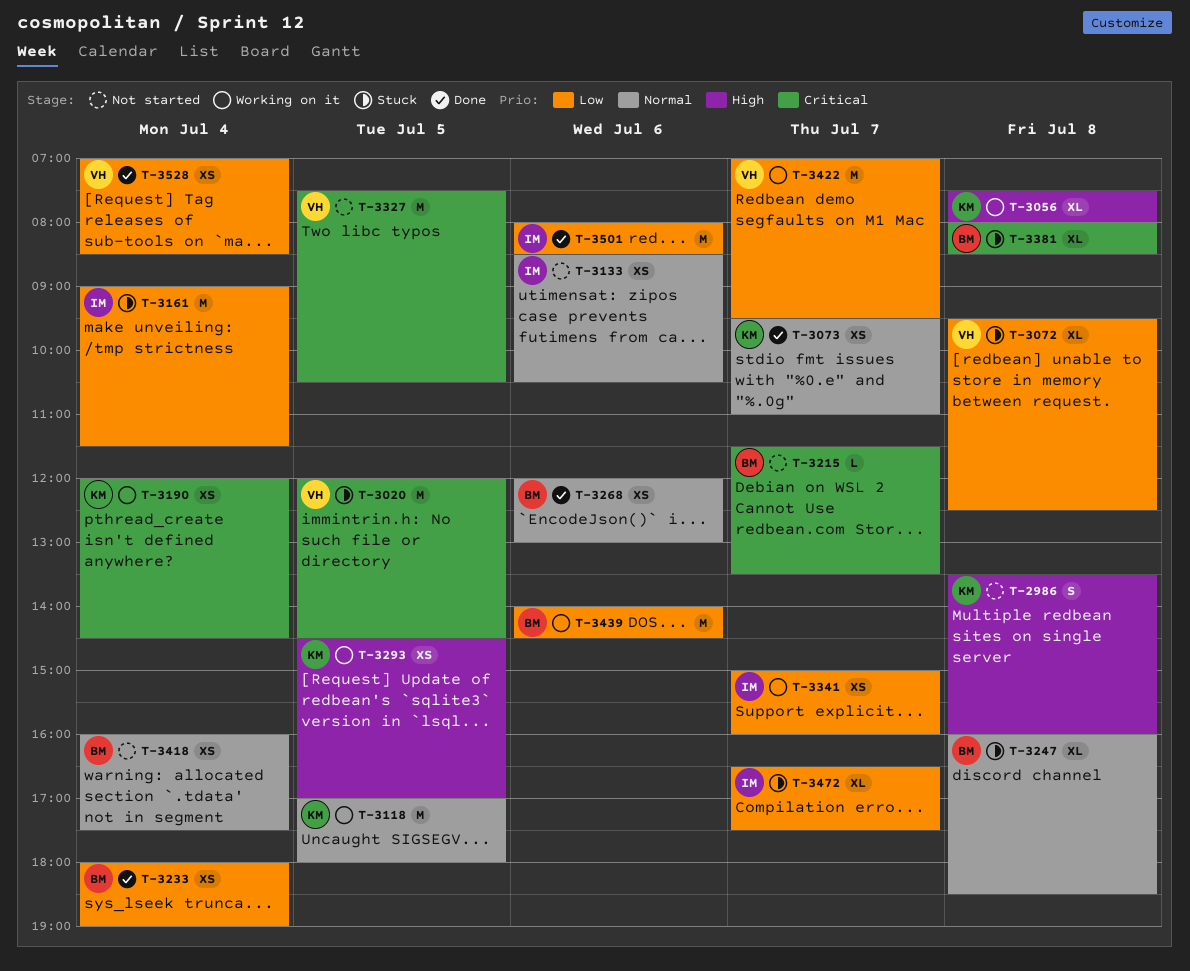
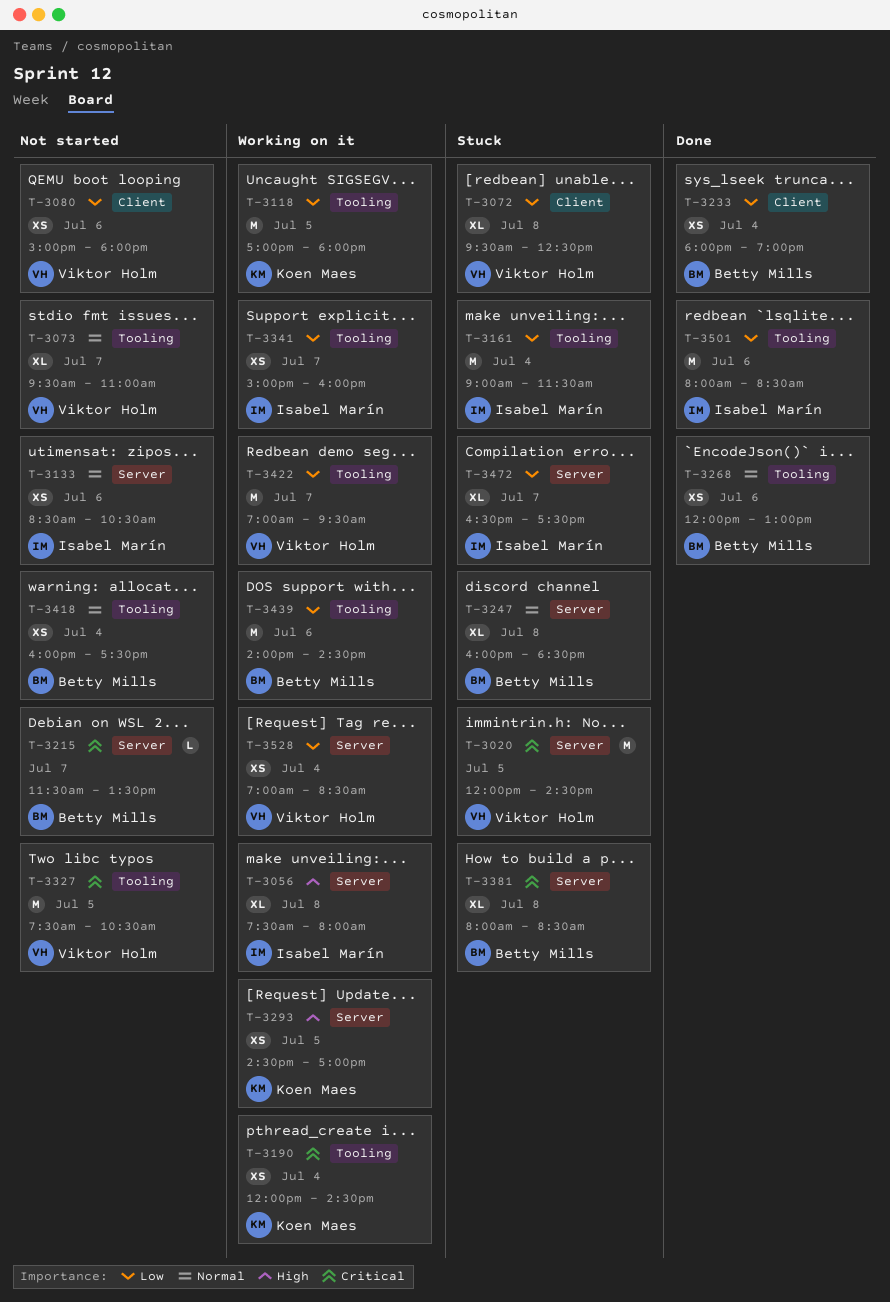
T-2986: present -> none
T-3056, owner: Koen Maes -> Isabel Marín
T-3073, status: Done -> Not started
T-3073, owner: Koen Maes -> Viktor Holm
T-3073, estimate: XS -> XL
T-3080: none -> present
T-3118, priority: Normal -> Low
T-3528, status: Done -> Working on it

